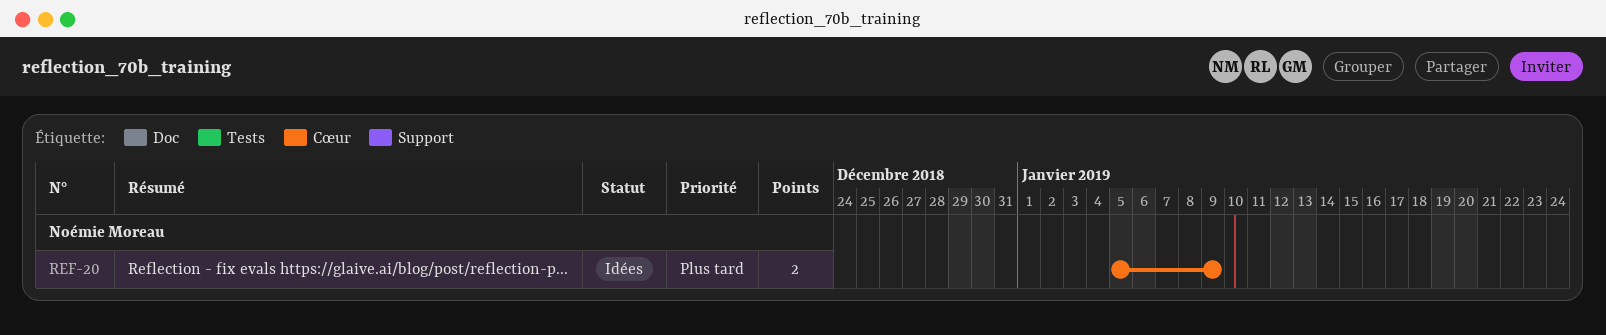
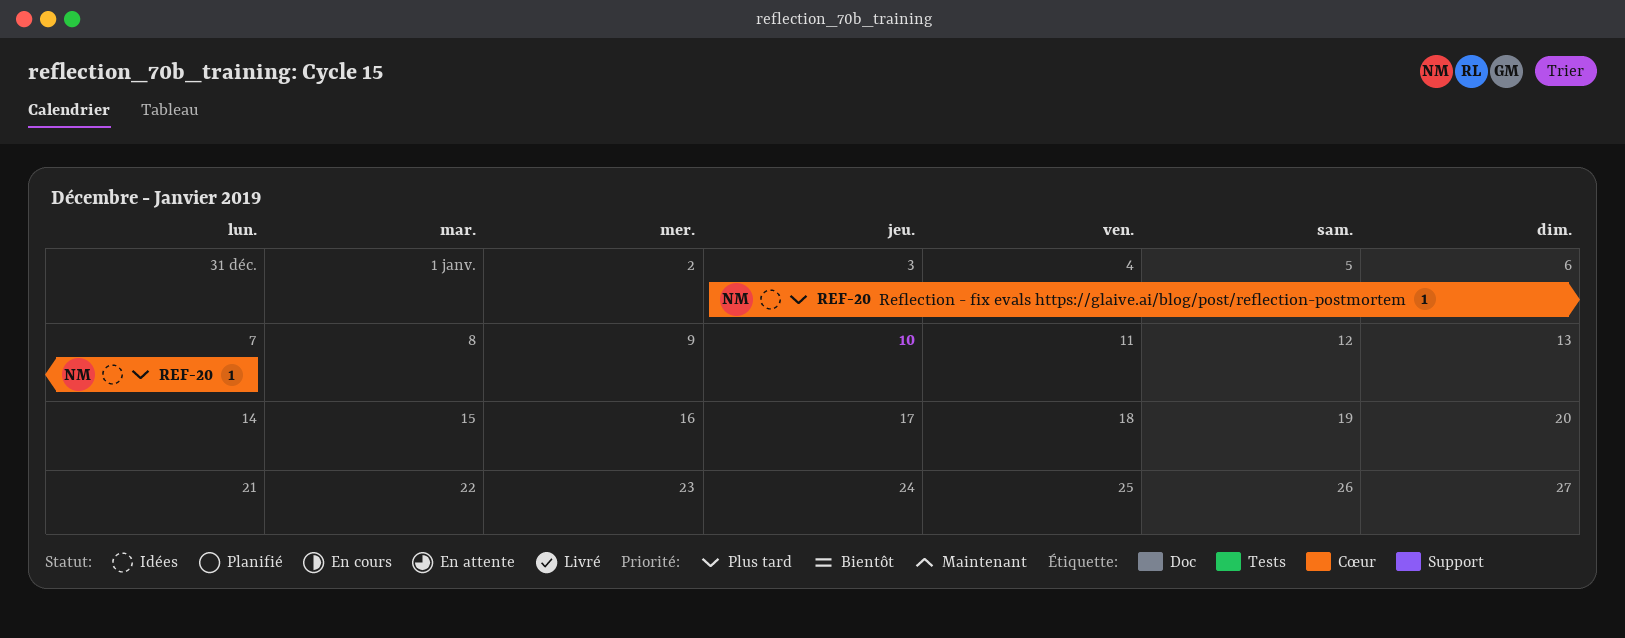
REF-20, estimate: 2 -> 1
REF-20, start: Jan 5 -> Jan 3
REF-20, due: Jan 9 -> Jan 7

